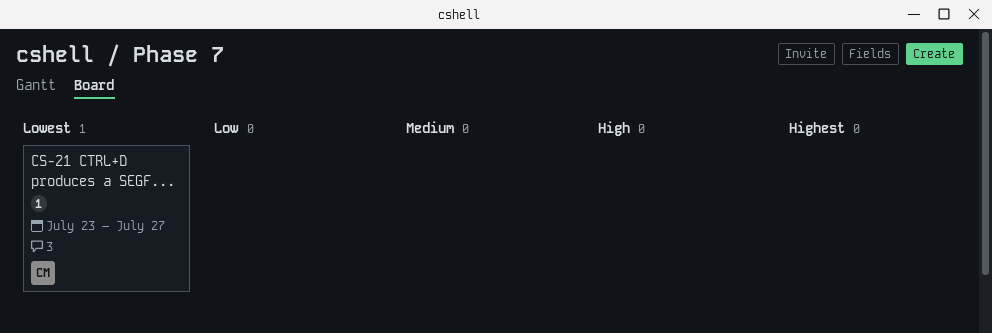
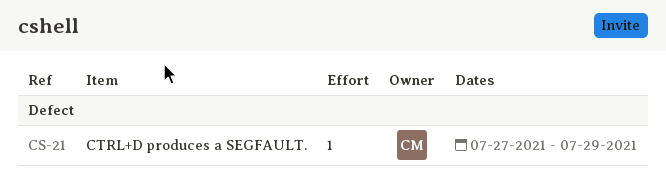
CS-21, start: Jul 23 -> Jul 27
CS-21, due: Jul 27 -> Jul 29

